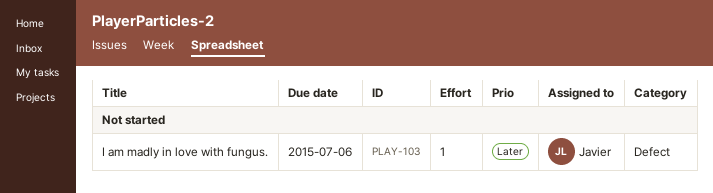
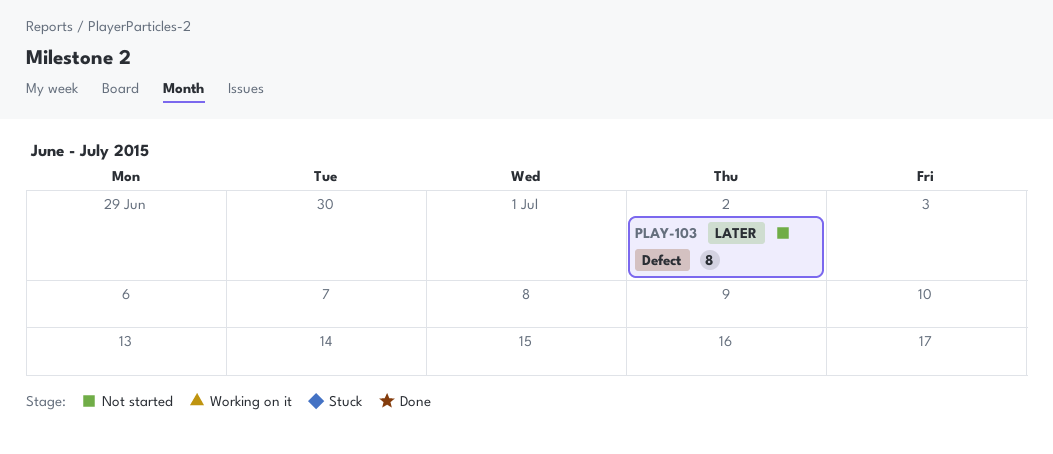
PLAY-103, estimate: 1 -> 8
PLAY-103, due: Jul 6 -> Jul 2

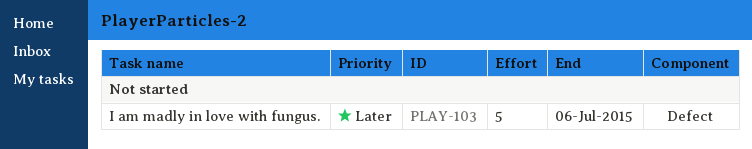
PLAY-103, estimate: 8 -> 5
PLAY-103, due: Jul 2 -> Jul 6

